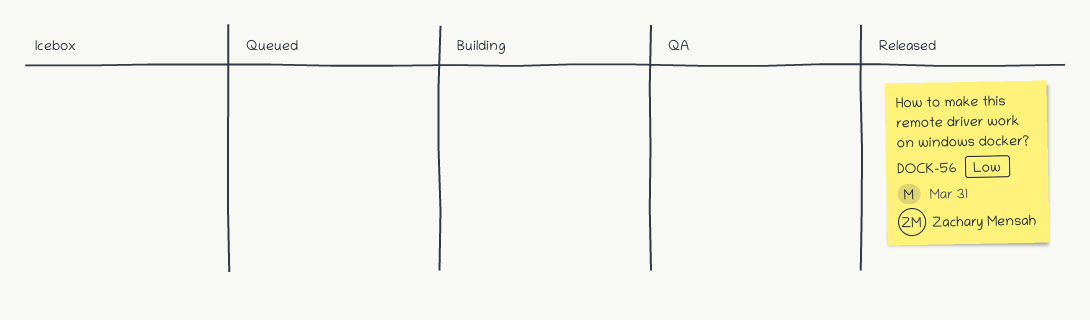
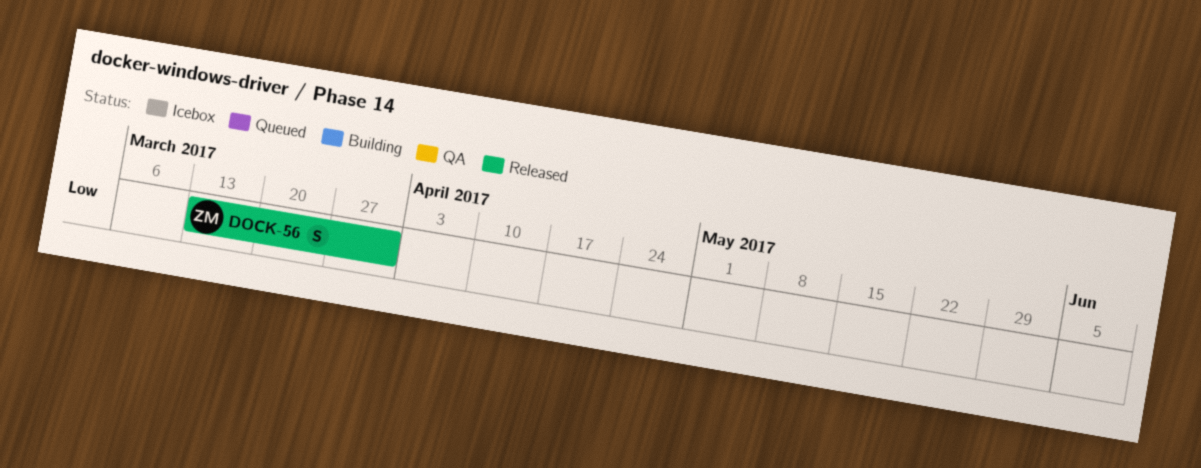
DOCK-56, estimate: M -> S

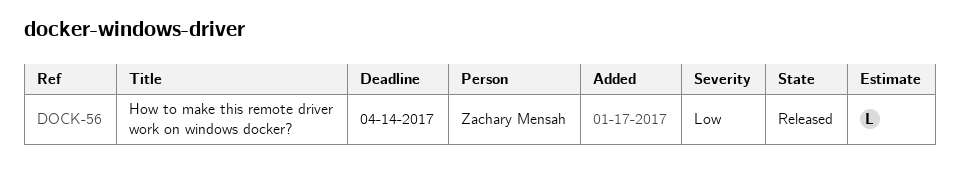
DOCK-56, estimate: S -> L
DOCK-56, due: Mar 31 -> Apr 14

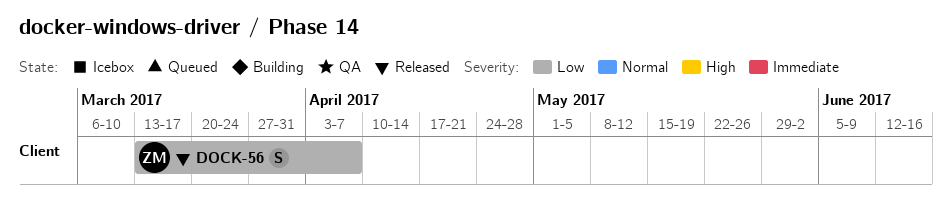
DOCK-56, estimate: L -> S
DOCK-56, due: Apr 14 -> Apr 7

